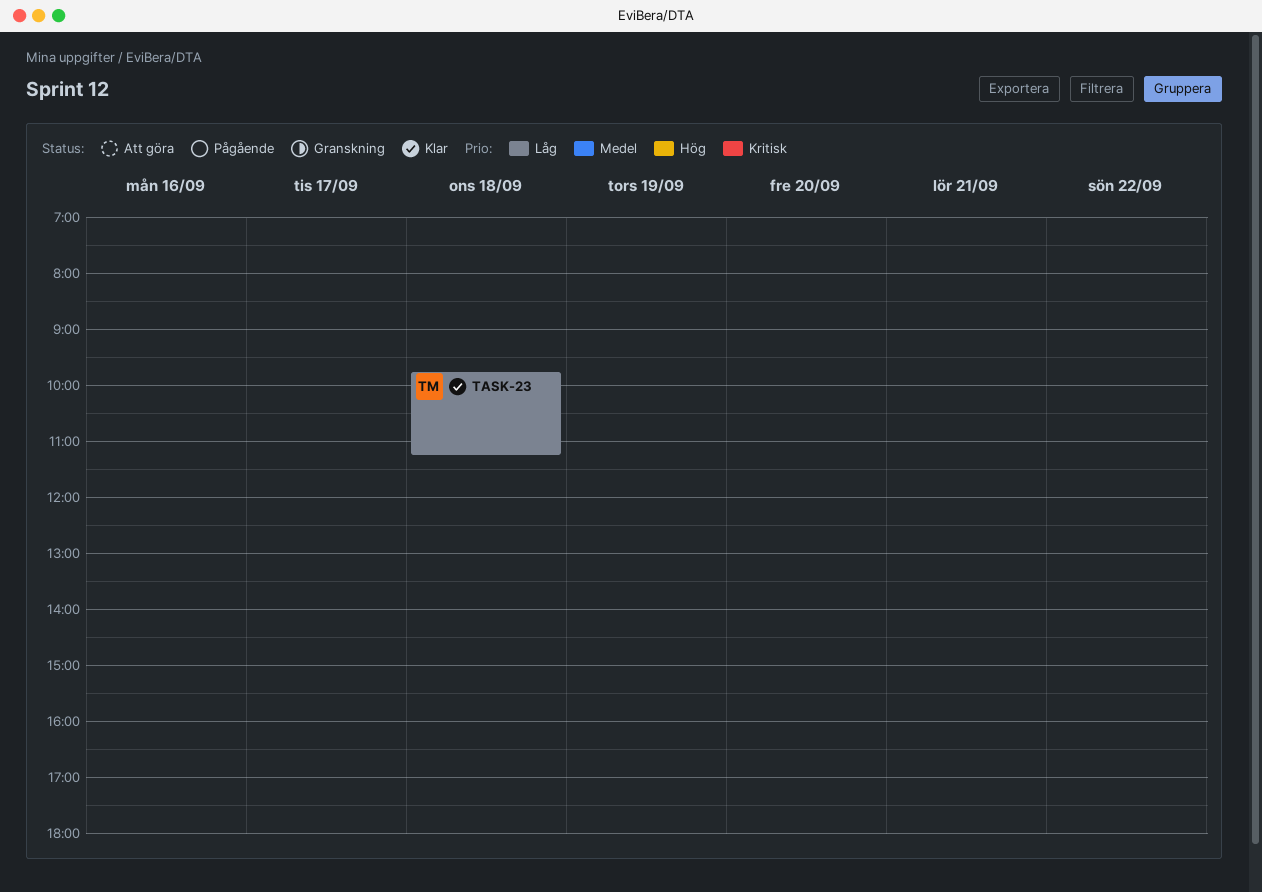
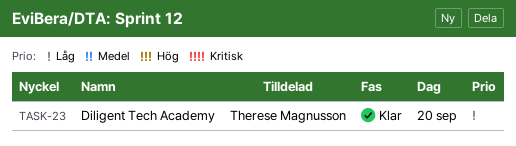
TASK-23, day: Sep 18 -> Sep 20

